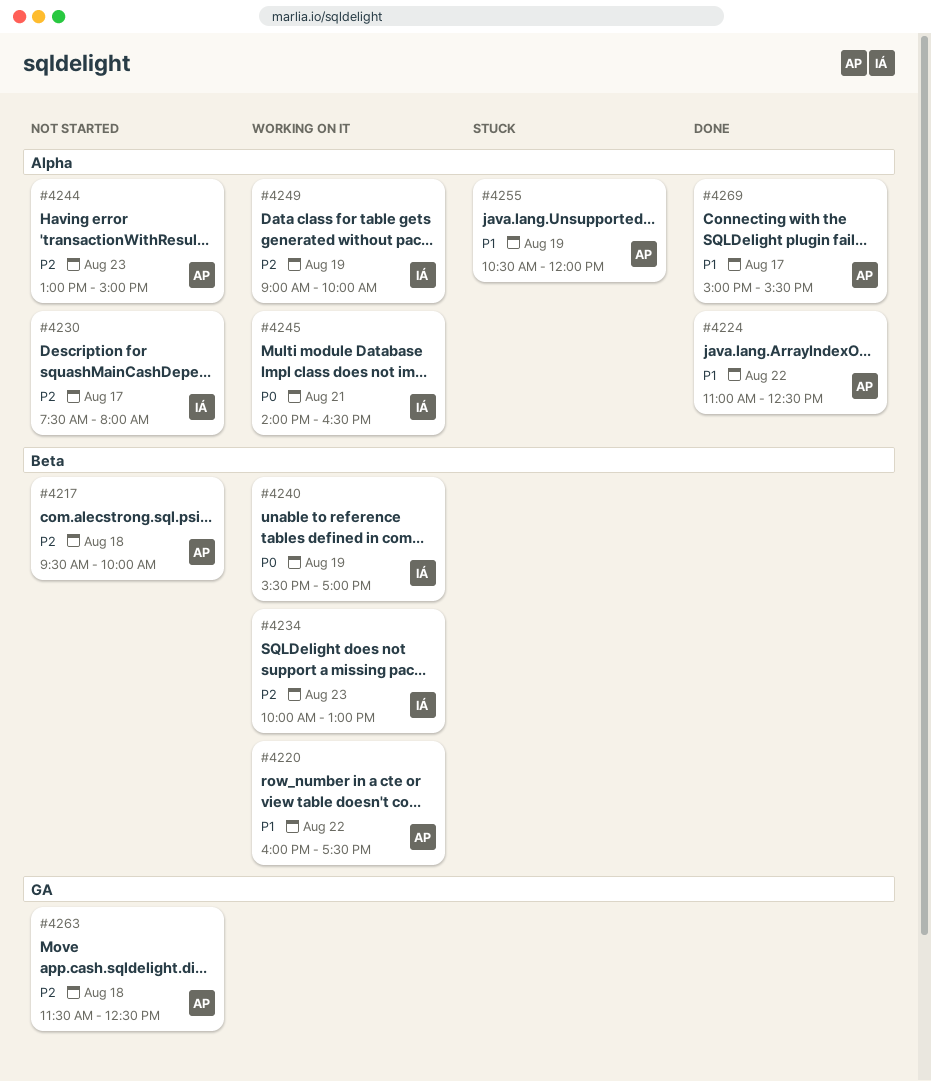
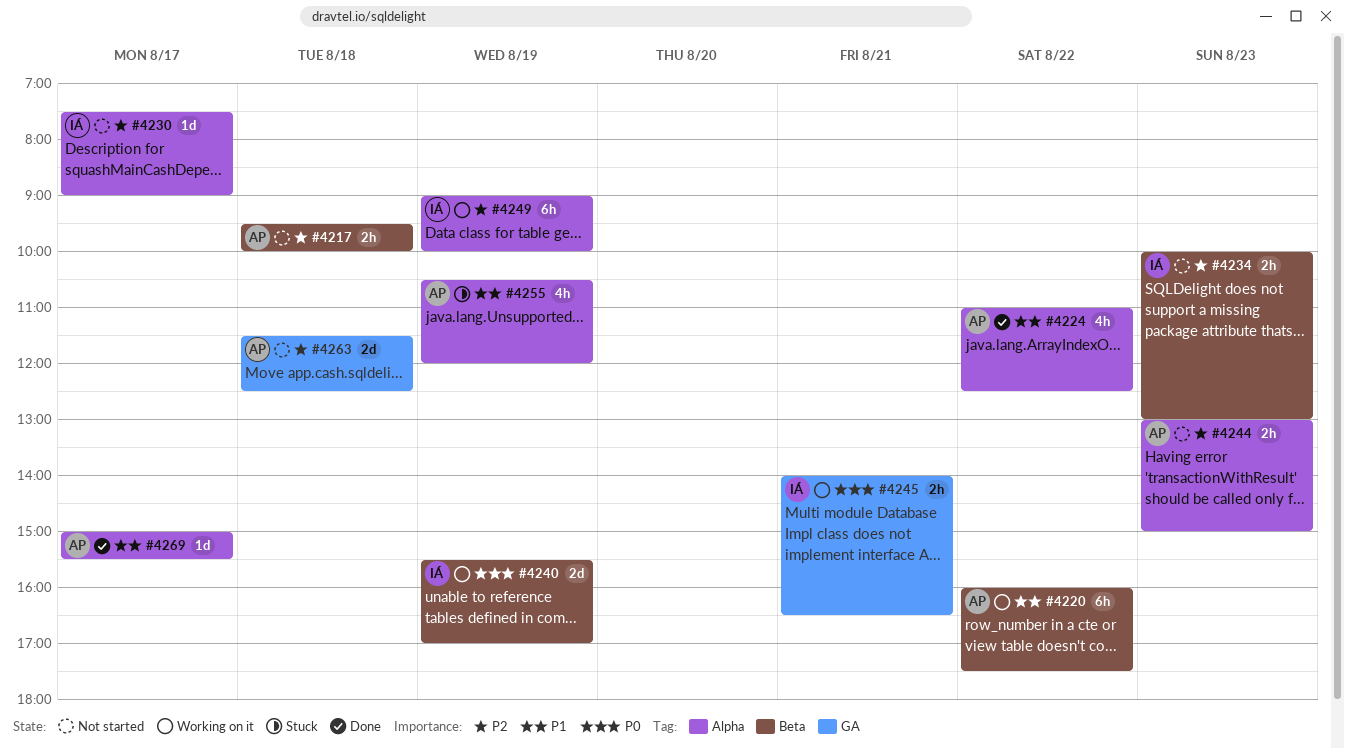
#4230, ends: 08:00 -> 09:00
#4234, status: Working on it -> Not started
#4245, label: Alpha -> GA

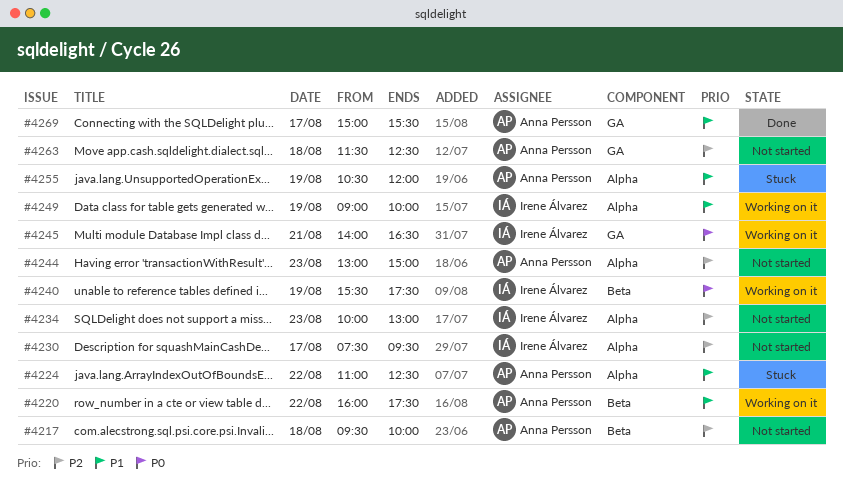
#4224, status: Done -> Stuck
#4230, ends: 09:00 -> 09:30
#4234, label: Beta -> Alpha
#4240, ends: 17:00 -> 17:30
#4249, priority: P2 -> P1
#4269, label: Alpha -> GA

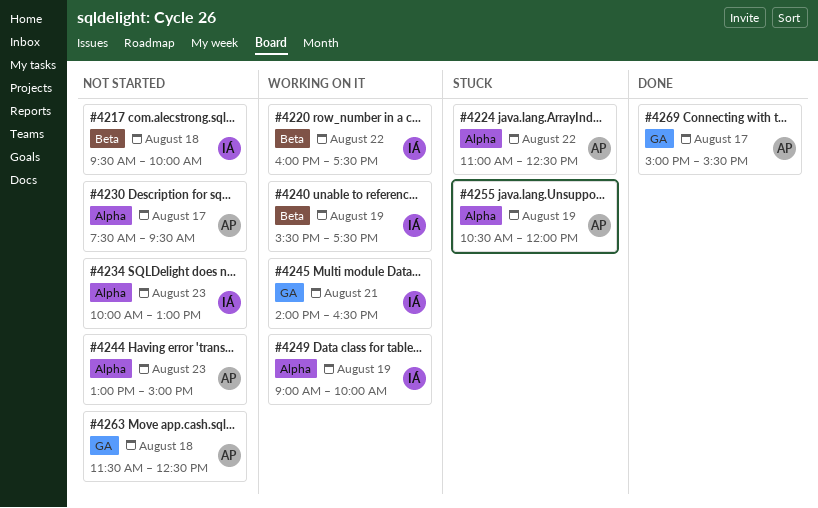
#4217, owner: Anna Persson -> Irene Álvarez
#4220, owner: Anna Persson -> Irene Álvarez
#4230, owner: Irene Álvarez -> Anna Persson

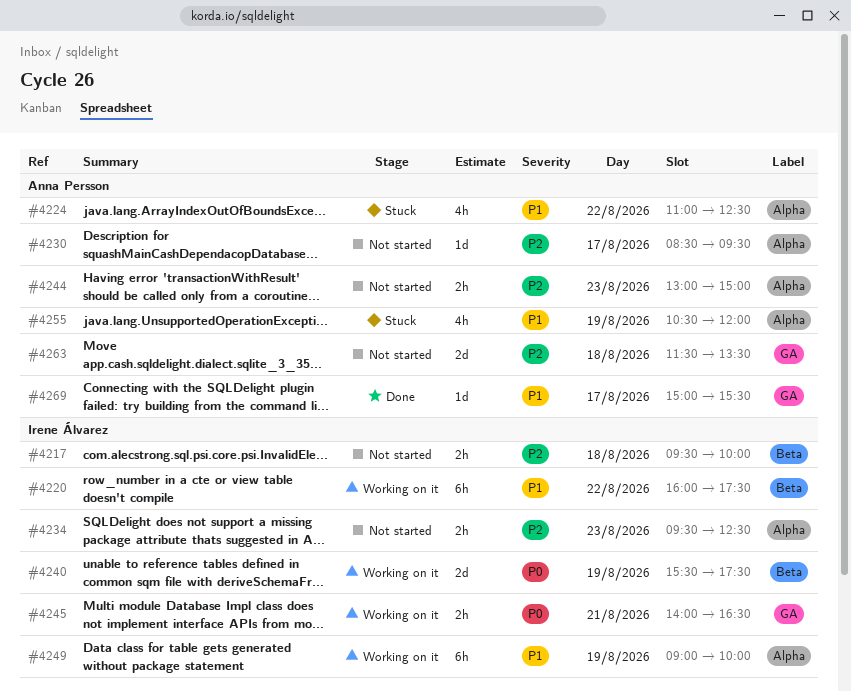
#4230, begins: 07:30 -> 08:30
#4234, begins: 10:00 -> 09:30
#4234, ends: 13:00 -> 12:30
#4263, ends: 12:30 -> 13:30

